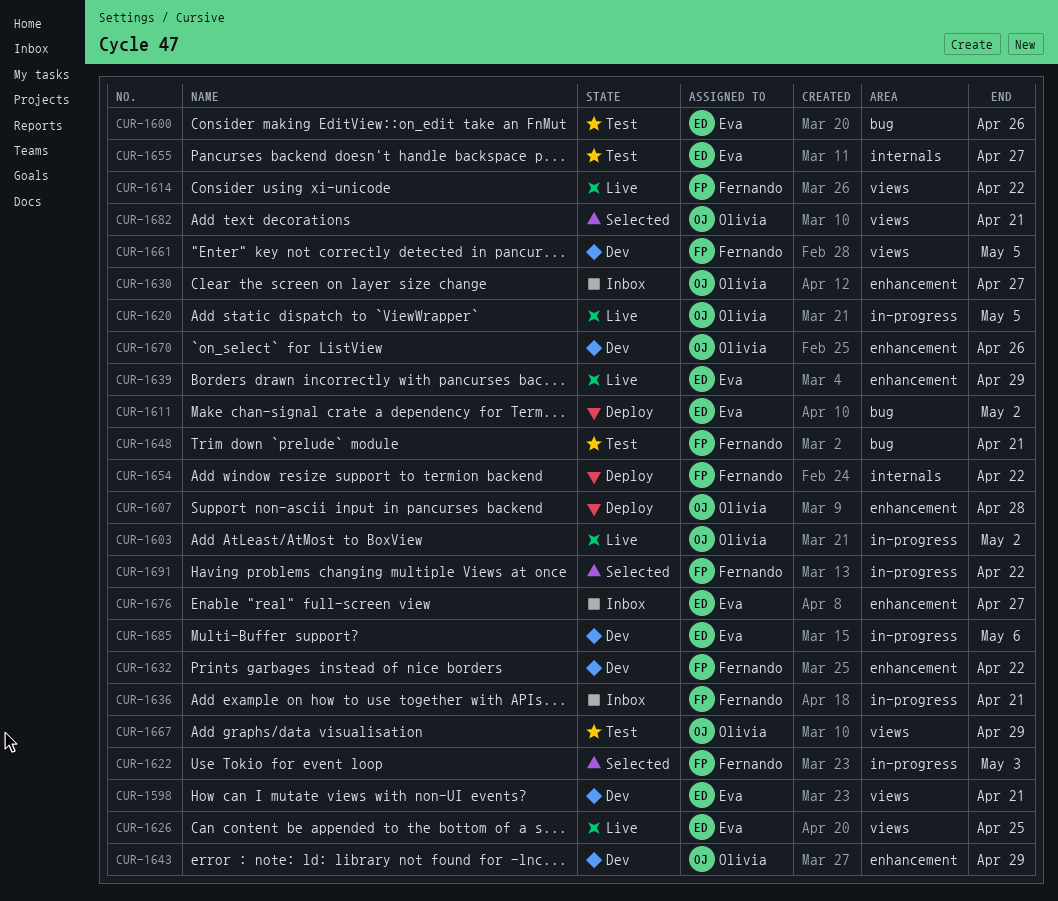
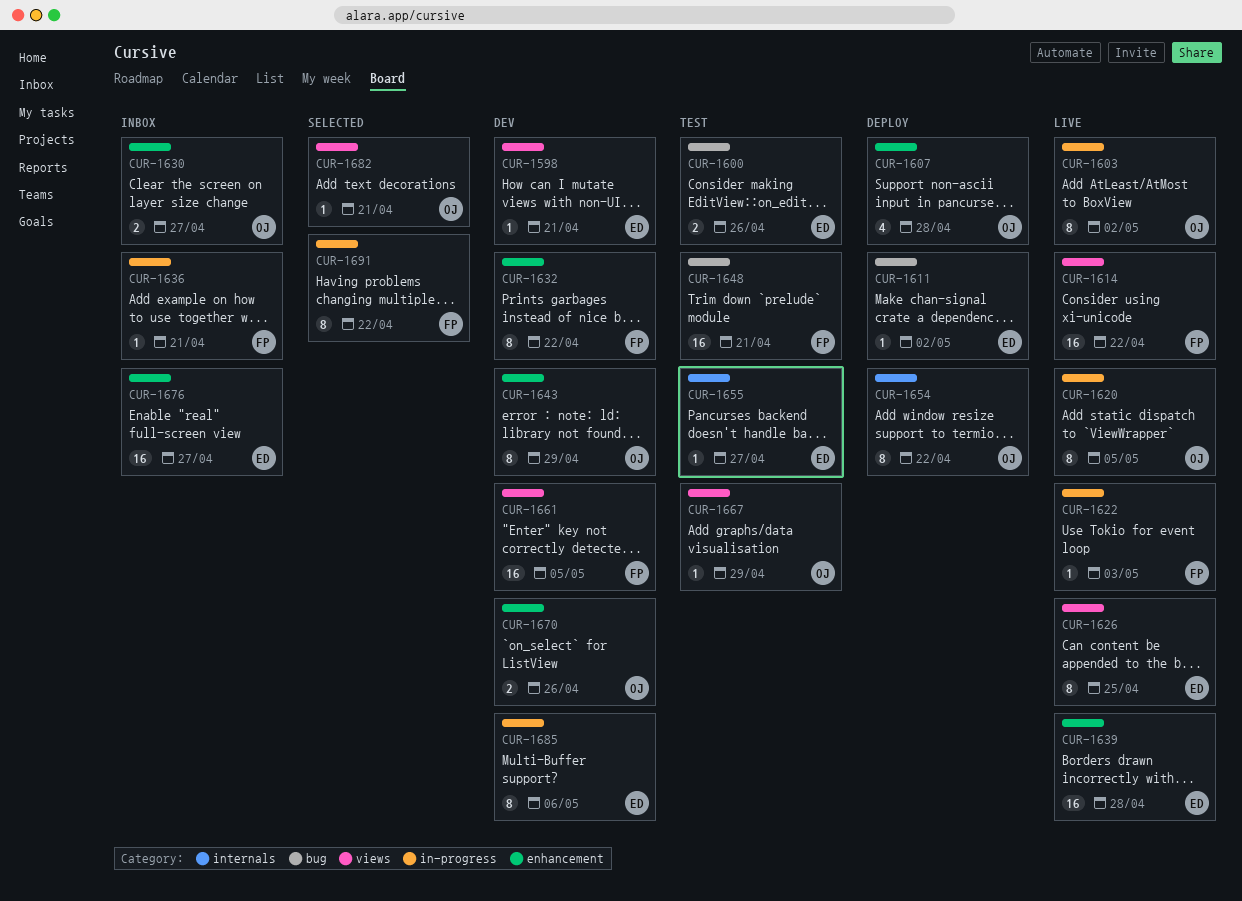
CUR-1622, status: Selected -> Live
CUR-1639, due: Apr 29 -> Apr 28
CUR-1654, owner: Fernando -> Olivia

